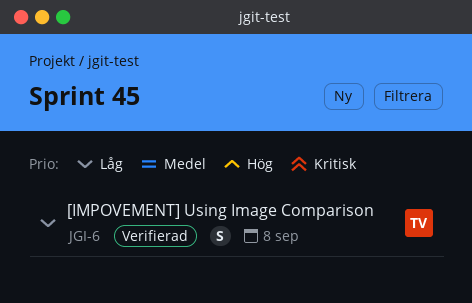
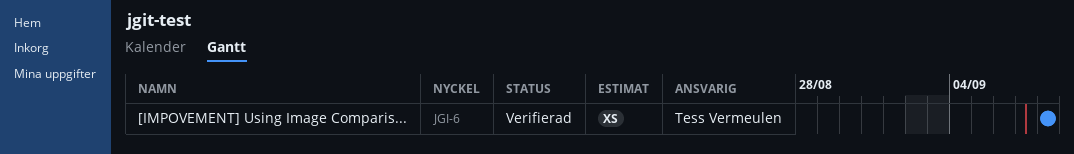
JGI-6, estimate: S -> XS

